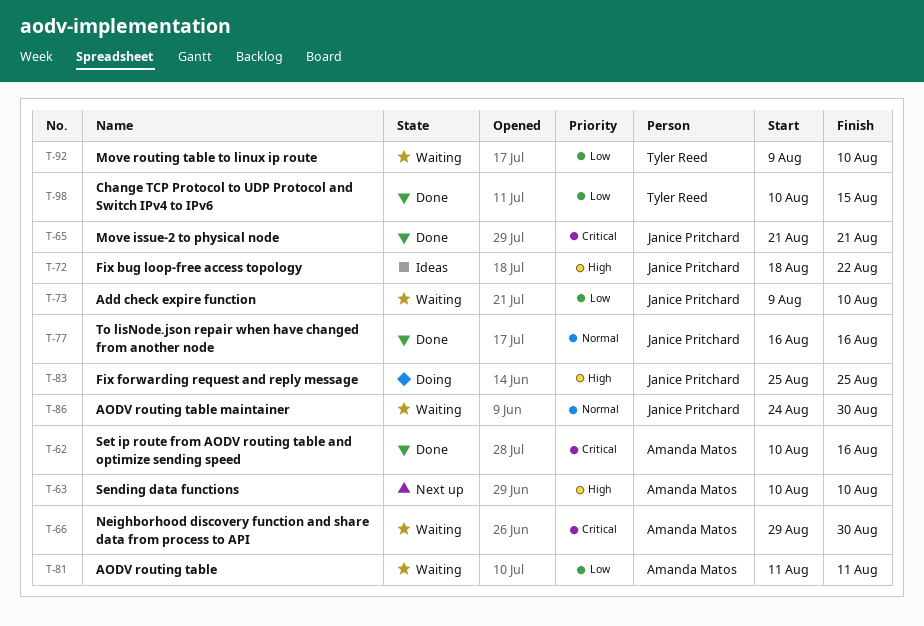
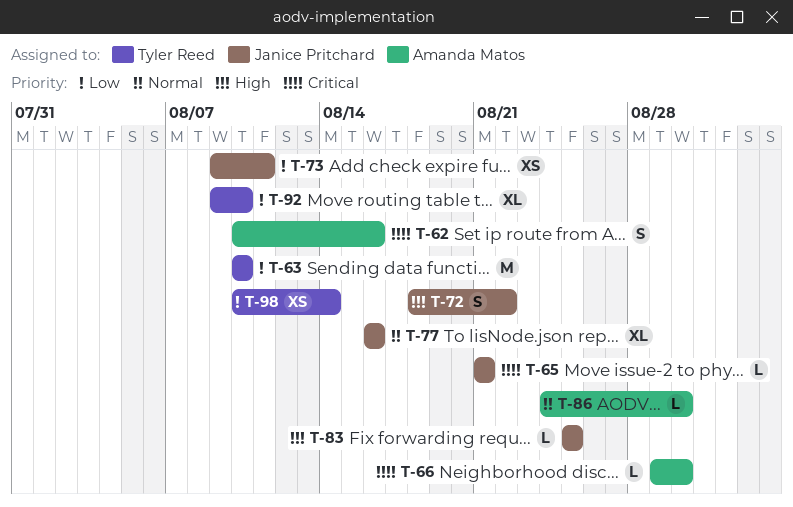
T-63, owner: Amanda Matos -> Tyler Reed
T-63, priority: High -> Low
T-73, due: Aug 10 -> Aug 11
T-81: present -> none
T-86, owner: Janice Pritchard -> Amanda Matos
T-98, due: Aug 15 -> Aug 14

